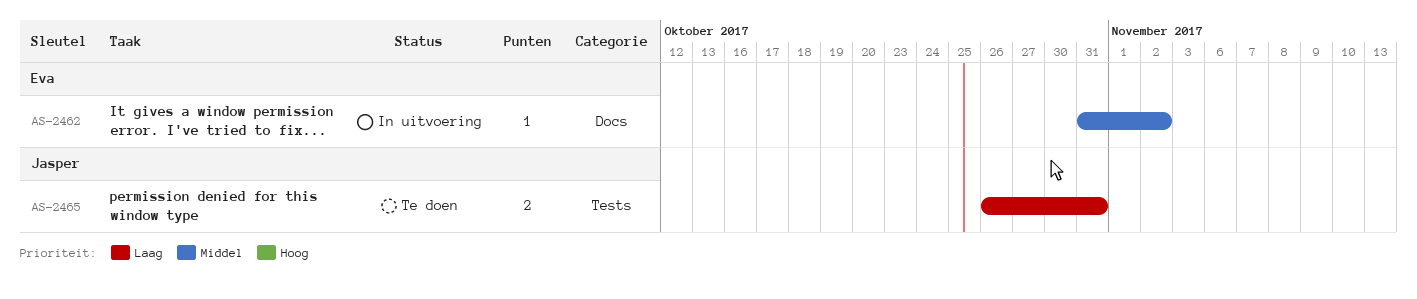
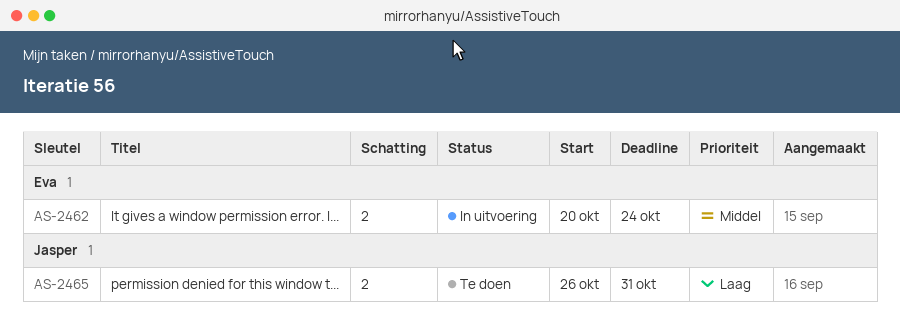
AS-2462, estimate: 1 -> 2
AS-2462, start: Oct 31 -> Oct 20
AS-2462, due: Nov 2 -> Oct 24

